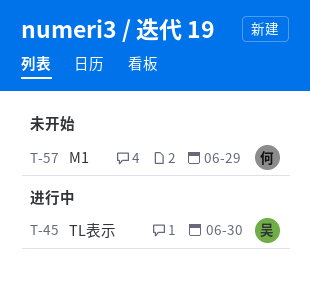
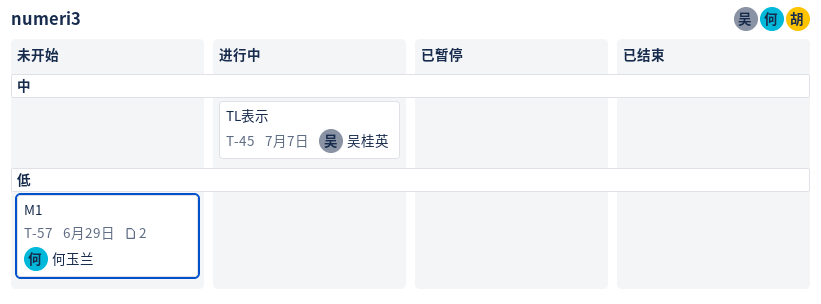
T-45, due: Jun 30 -> Jul 7

